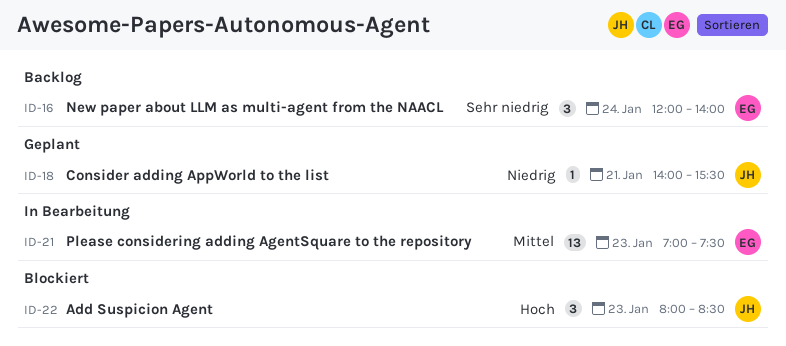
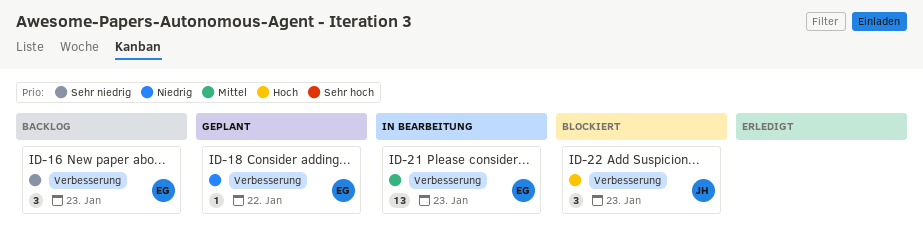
ID-16, day: Jan 24 -> Jan 23
ID-18, owner: JH -> EG
ID-18, day: Jan 21 -> Jan 22

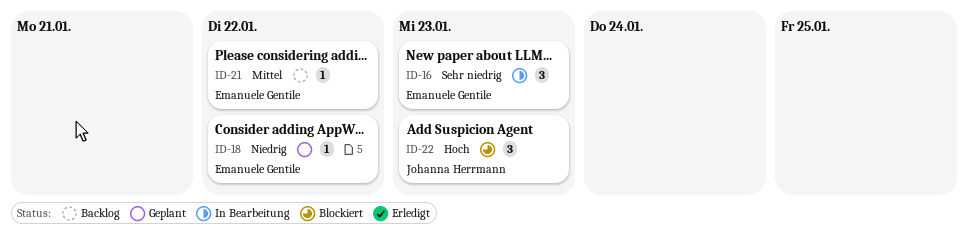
ID-16, status: Backlog -> In Bearbeitung
ID-21, status: In Bearbeitung -> Backlog
ID-21, estimate: 13 -> 1
ID-21, day: Jan 23 -> Jan 22

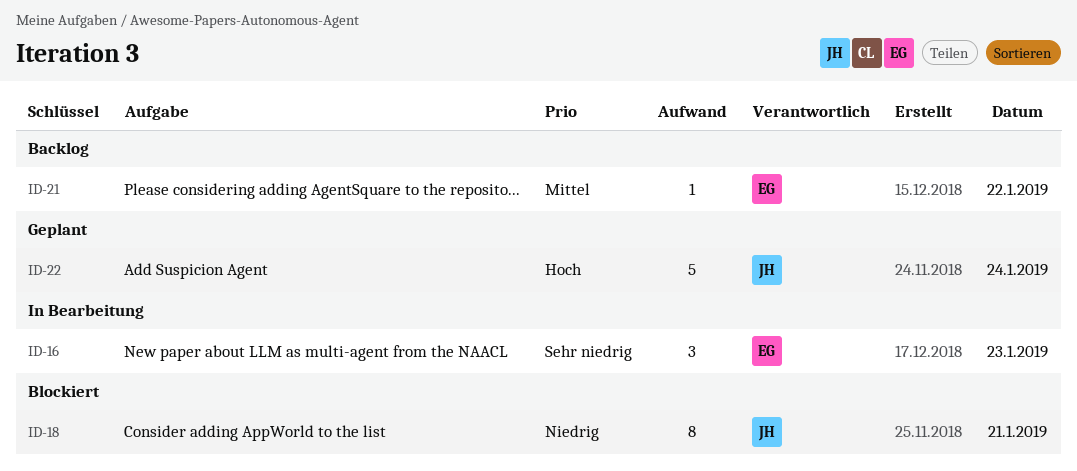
ID-18, status: Geplant -> Blockiert
ID-18, owner: Emanuele Gentile -> Johanna Herrmann
ID-18, estimate: 1 -> 8
ID-18, day: Jan 22 -> Jan 21
ID-22, status: Blockiert -> Geplant
ID-22, estimate: 3 -> 5
ID-22, day: Jan 23 -> Jan 24

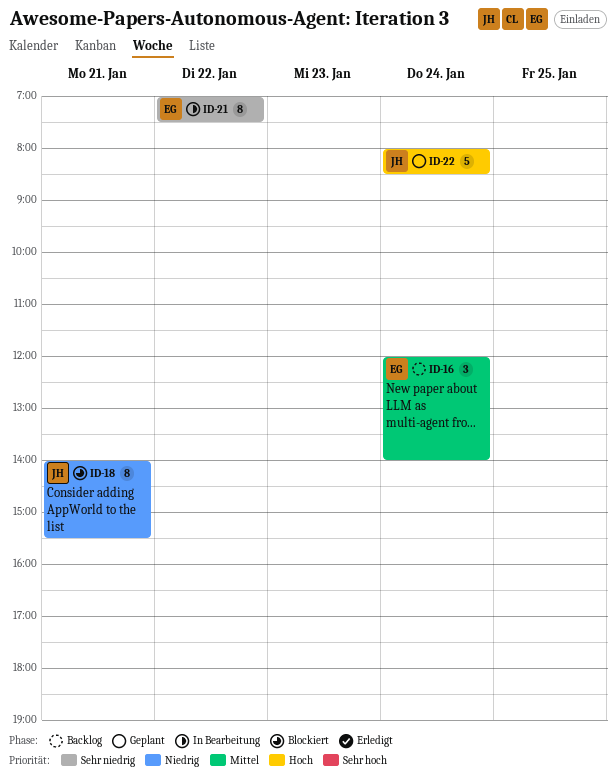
ID-16, status: In Bearbeitung -> Backlog
ID-16, priority: Sehr niedrig -> Mittel
ID-16, day: Jan 23 -> Jan 24
ID-21, status: Backlog -> In Bearbeitung
ID-21, priority: Mittel -> Sehr niedrig
ID-21, estimate: 1 -> 8

